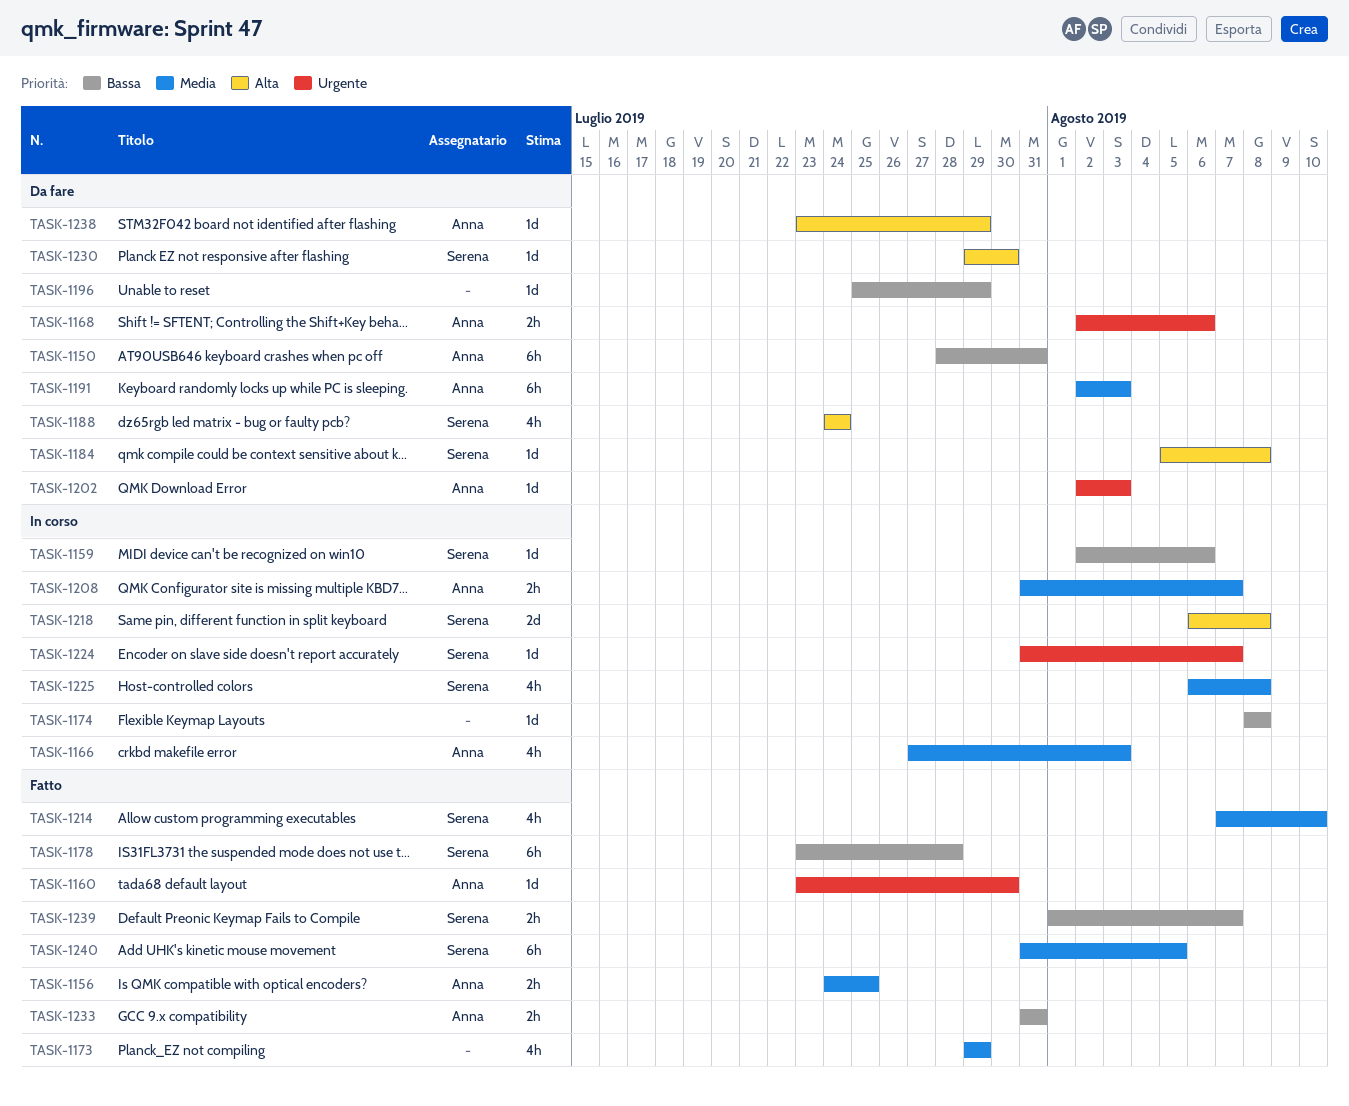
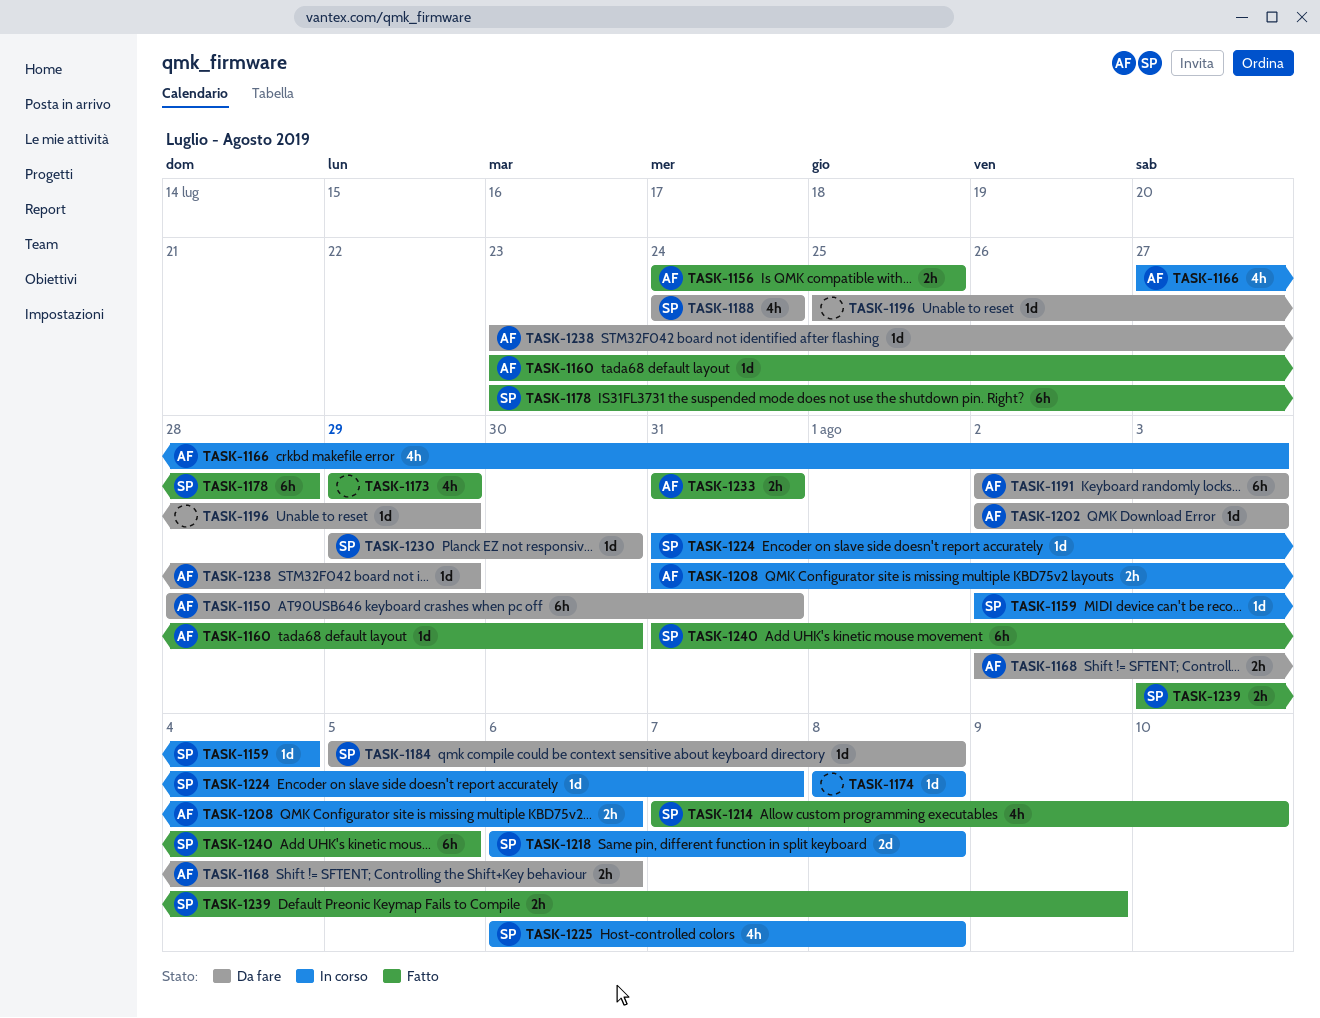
TASK-1159, due: Aug 6 -> Aug 4
TASK-1208, due: Aug 7 -> Aug 6
TASK-1239, start: Aug 1 -> Aug 3
TASK-1239, due: Aug 7 -> Aug 9

